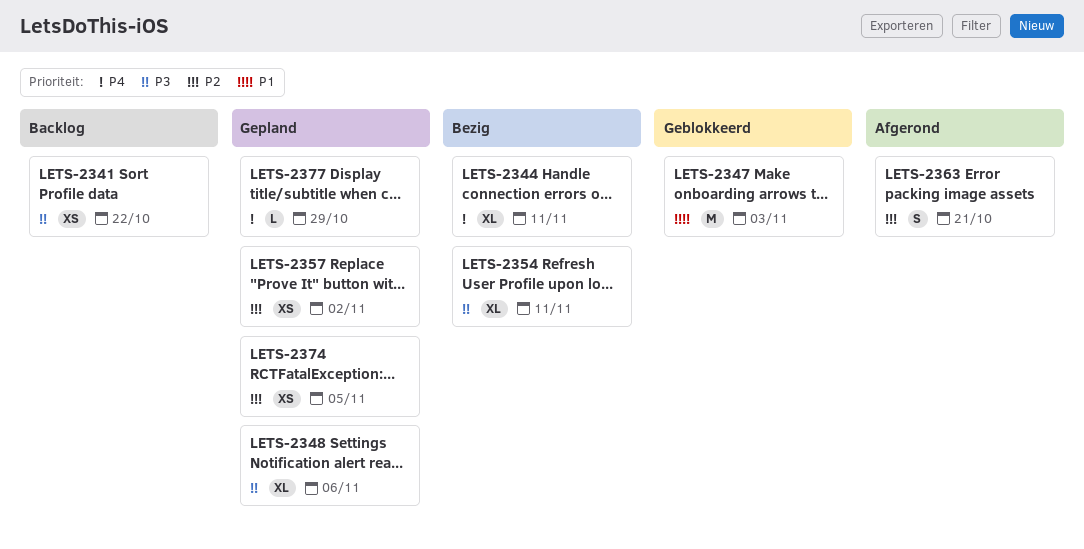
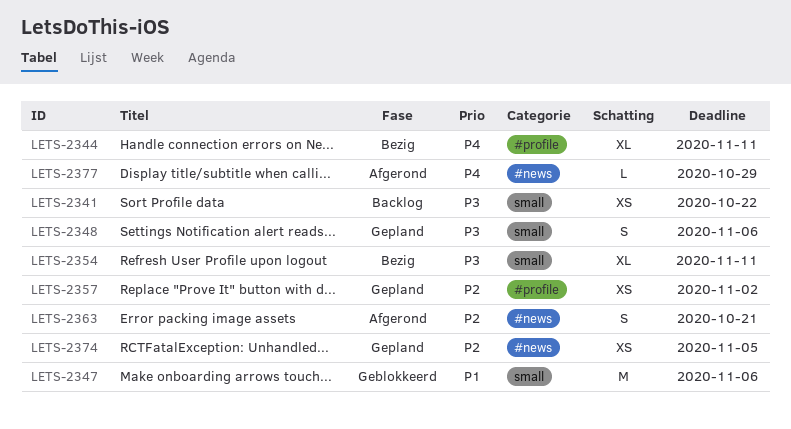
LETS-2347, due: Nov 3 -> Nov 6
LETS-2348, estimate: XL -> S
LETS-2377, status: Gepland -> Afgerond

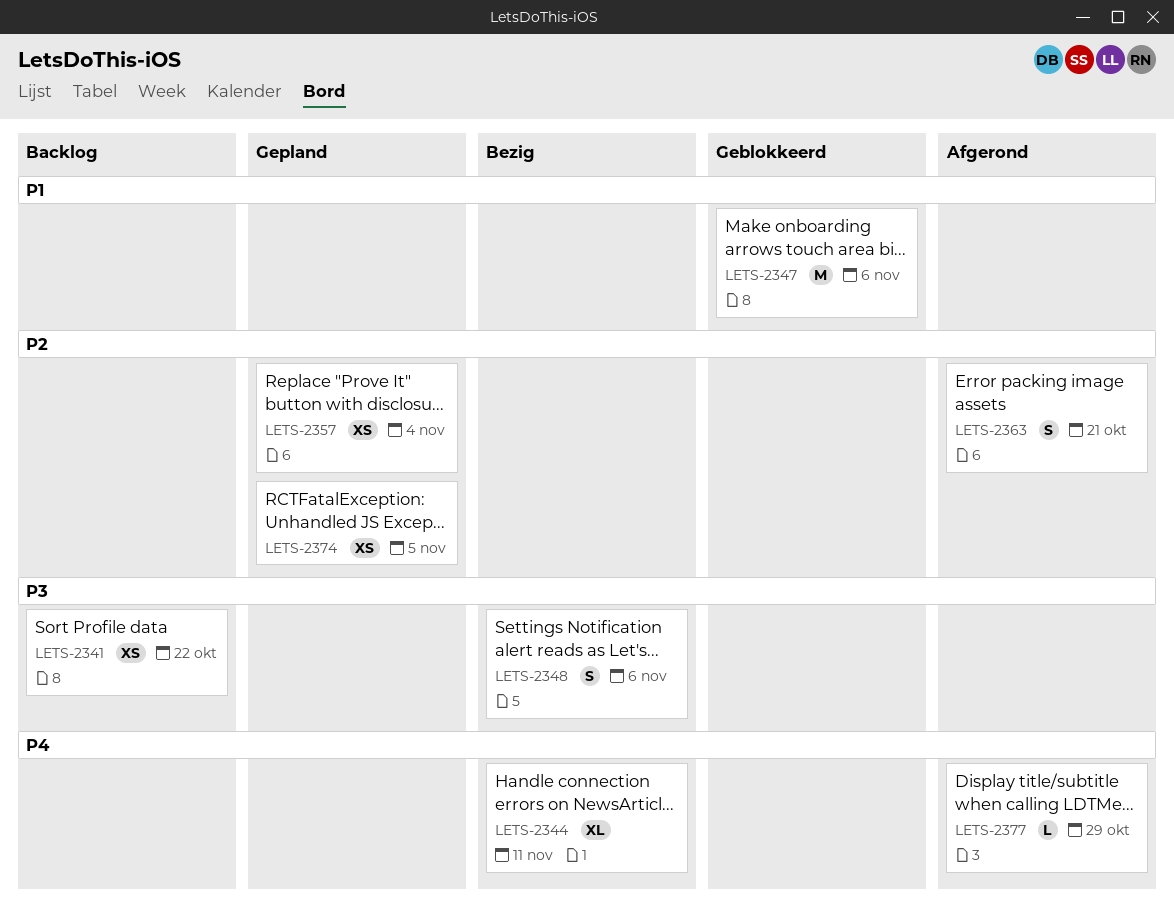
LETS-2348, status: Gepland -> Bezig
LETS-2354: present -> none
LETS-2357, due: Nov 2 -> Nov 4

